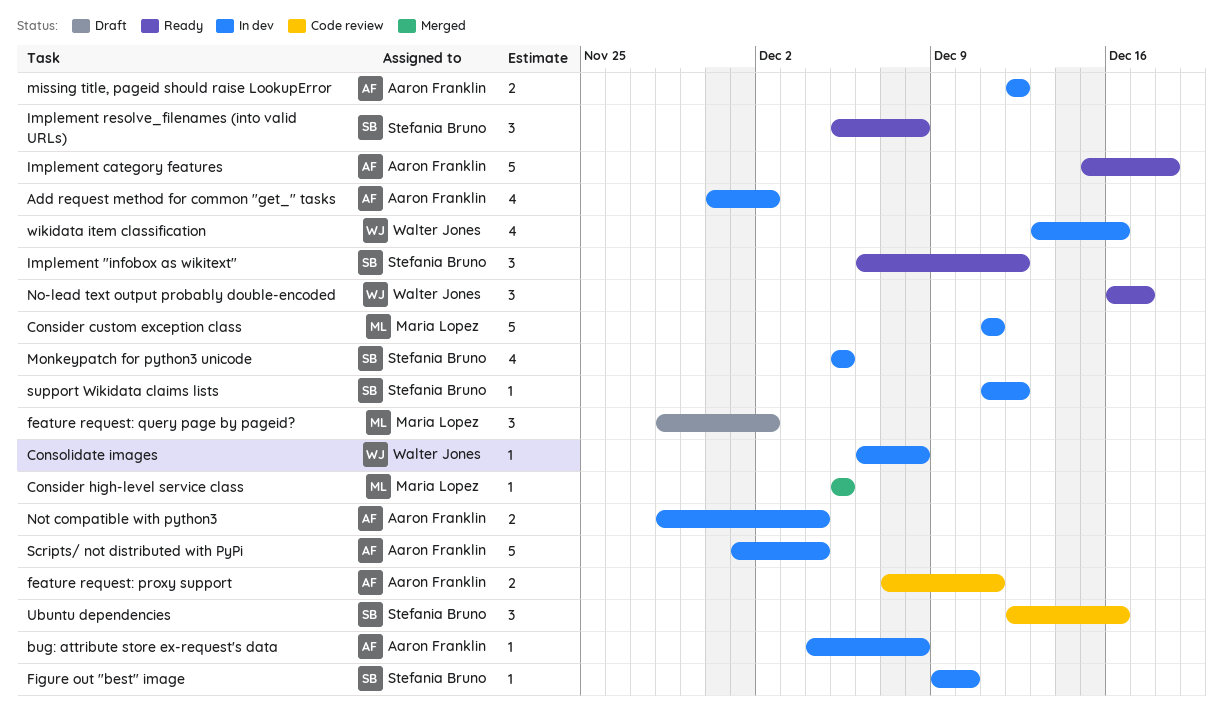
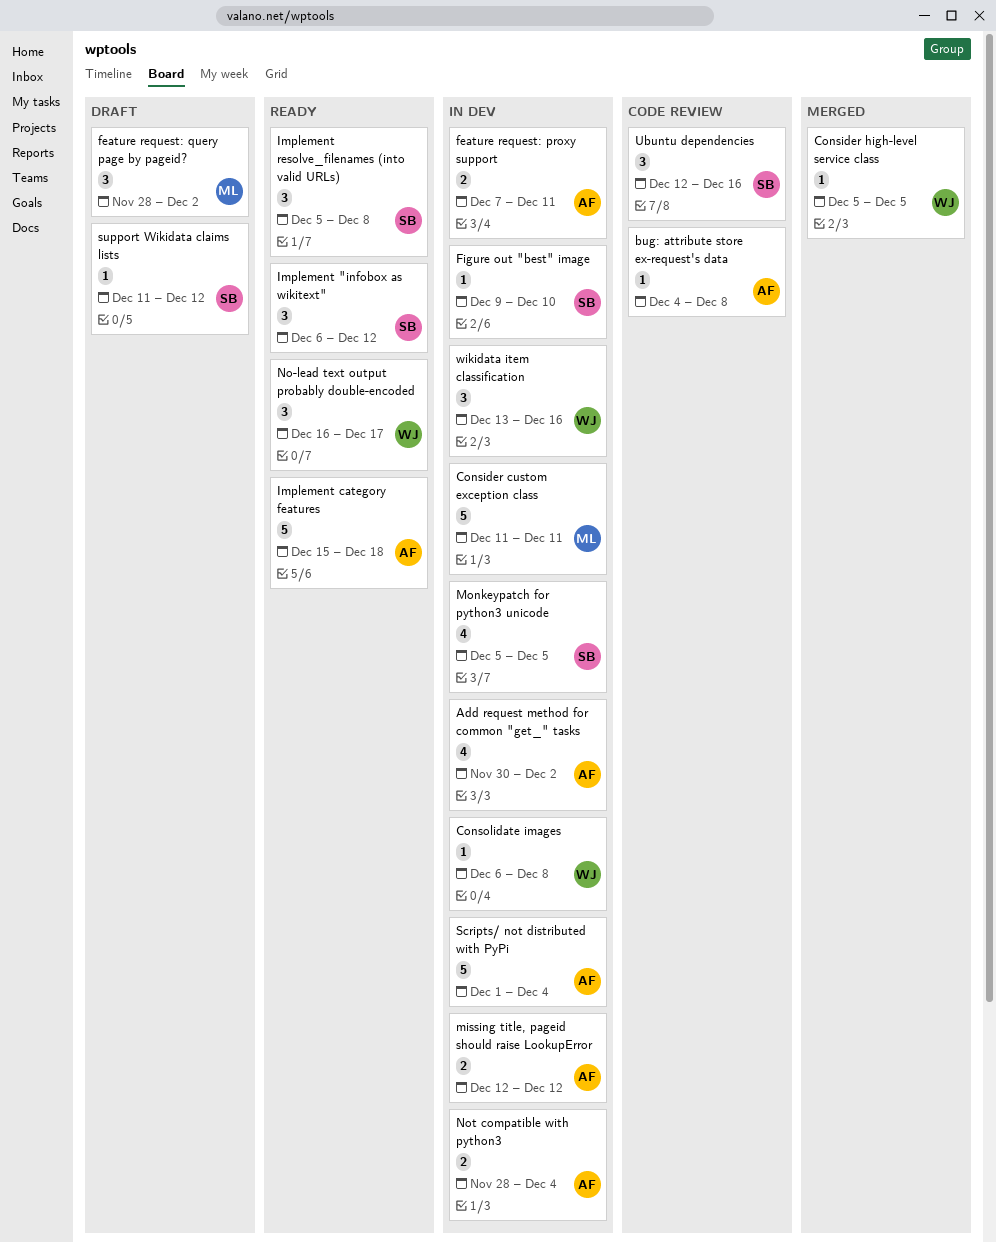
bug: attribute store ex-request's data, status: In dev -> Code review
Consider high-level service class, owner: Maria Lopez -> Walter Jones
feature request: proxy support, status: Code review -> In dev
support Wikidata claims lists, status: In dev -> Draft
wikidata item classification, estimate: 4 -> 3

